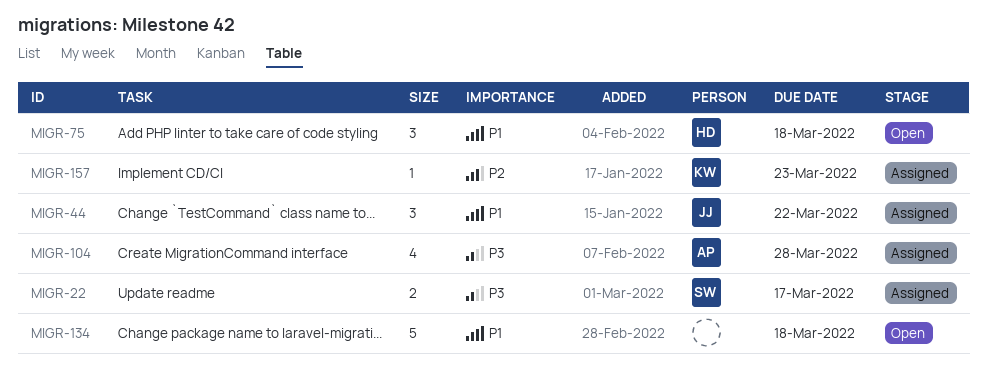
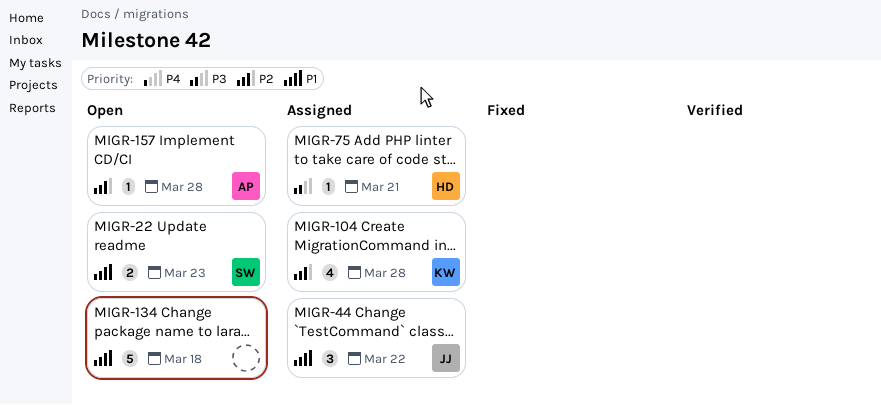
MIGR-22, status: Assigned -> Open
MIGR-22, priority: P3 -> P1
MIGR-22, due: Mar 17 -> Mar 23
MIGR-75, status: Open -> Assigned
MIGR-75, priority: P1 -> P3
MIGR-75, estimate: 3 -> 1
MIGR-75, due: Mar 18 -> Mar 21
MIGR-104, owner: AP -> KW
MIGR-104, priority: P3 -> P2
MIGR-157, status: Assigned -> Open
MIGR-157, owner: KW -> AP
MIGR-157, due: Mar 23 -> Mar 28

